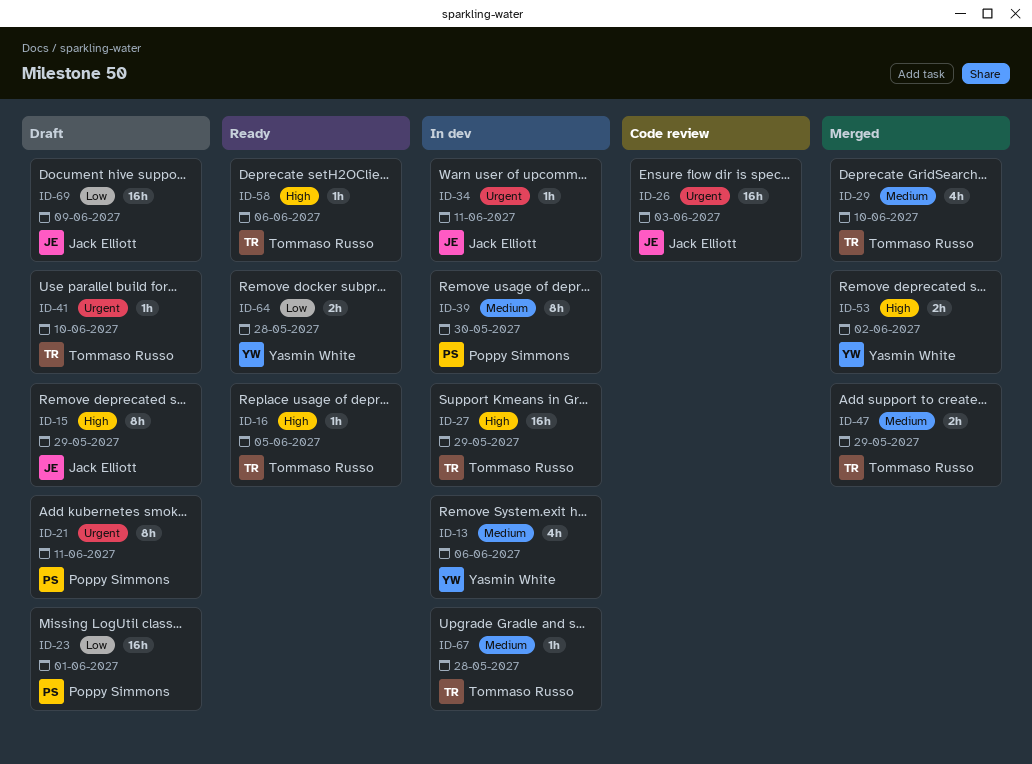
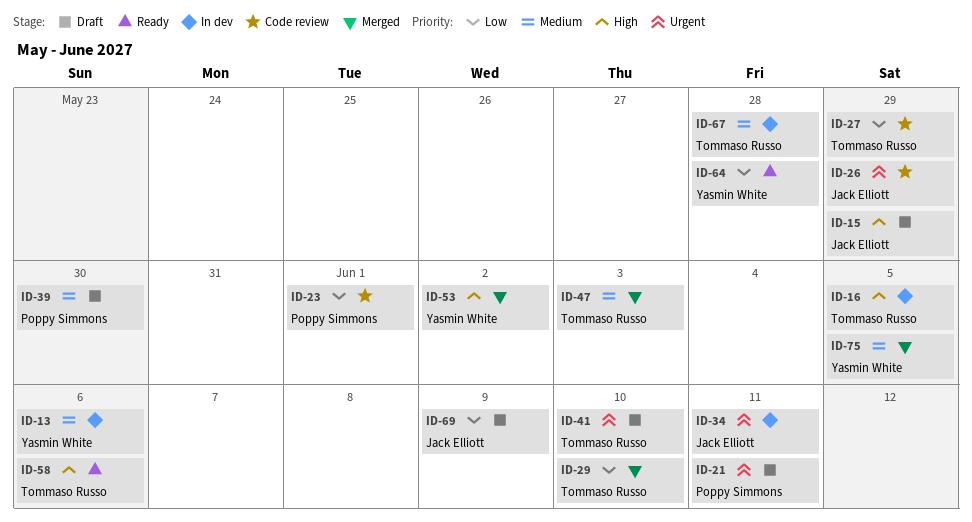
ID-16, status: Ready -> In dev
ID-23, status: Draft -> Code review
ID-26, due: Jun 3 -> May 29
ID-27, status: In dev -> Code review
ID-27, priority: High -> Low
ID-29, priority: Medium -> Low
ID-39, status: In dev -> Draft
ID-47, due: May 29 -> Jun 3
ID-75: none -> present

